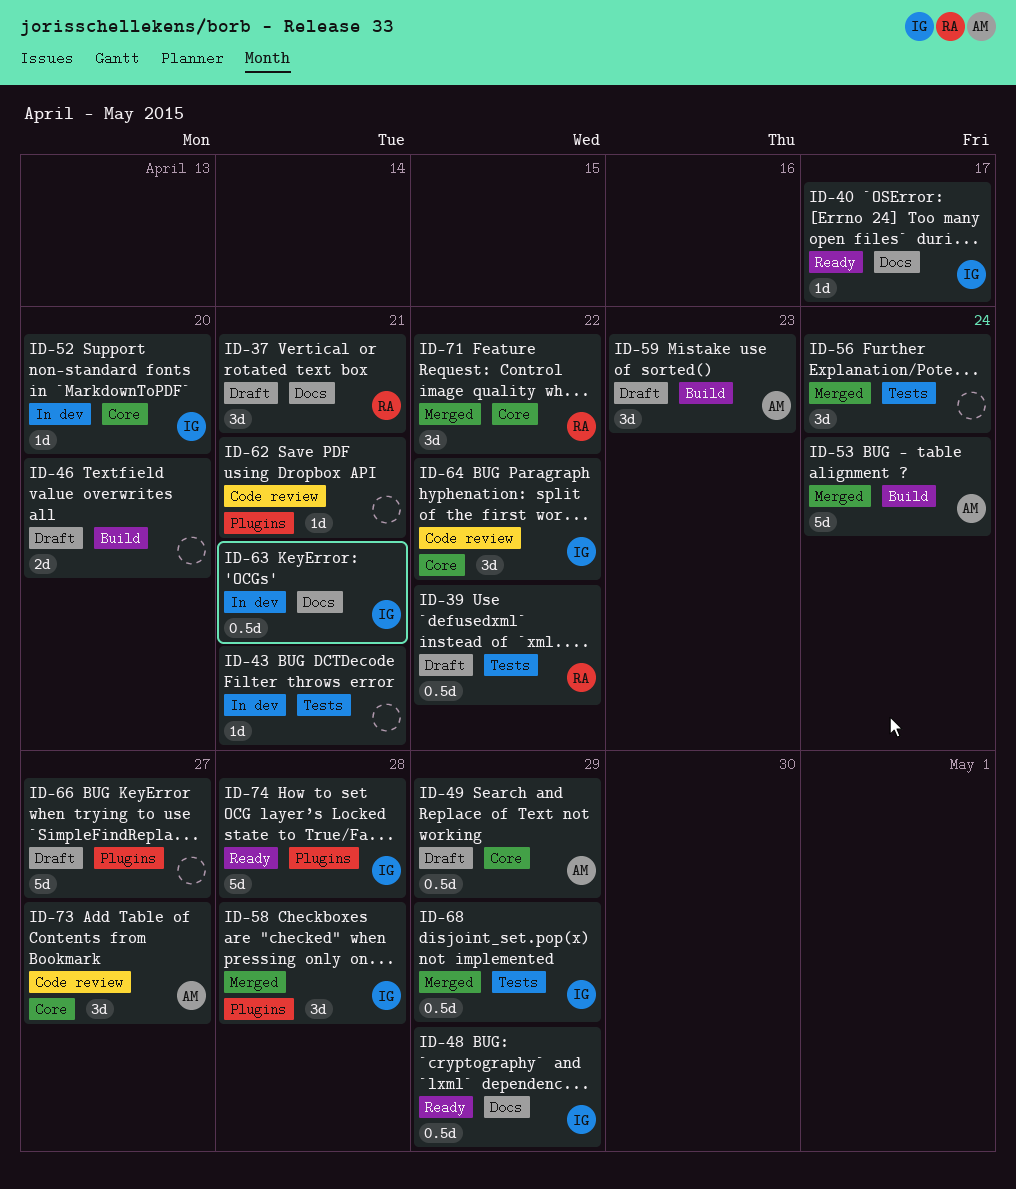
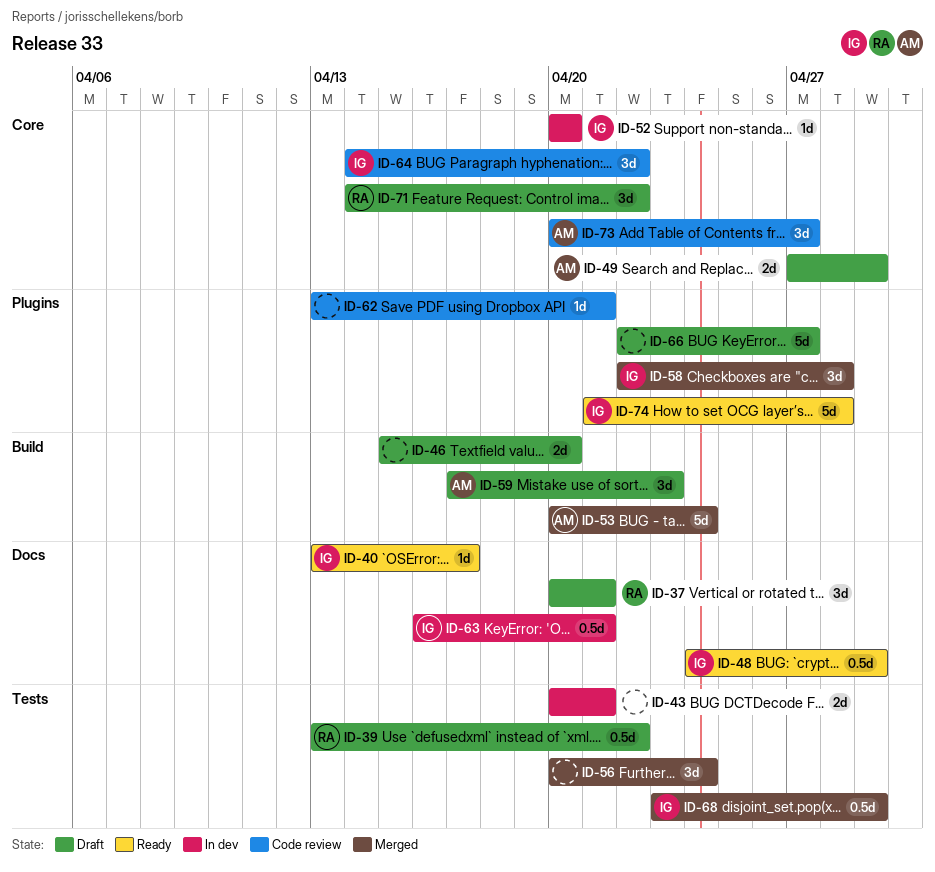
ID-43, estimate: 1d -> 2d
ID-49, estimate: 0.5d -> 2d
ID-71, status: Merged -> Draft

